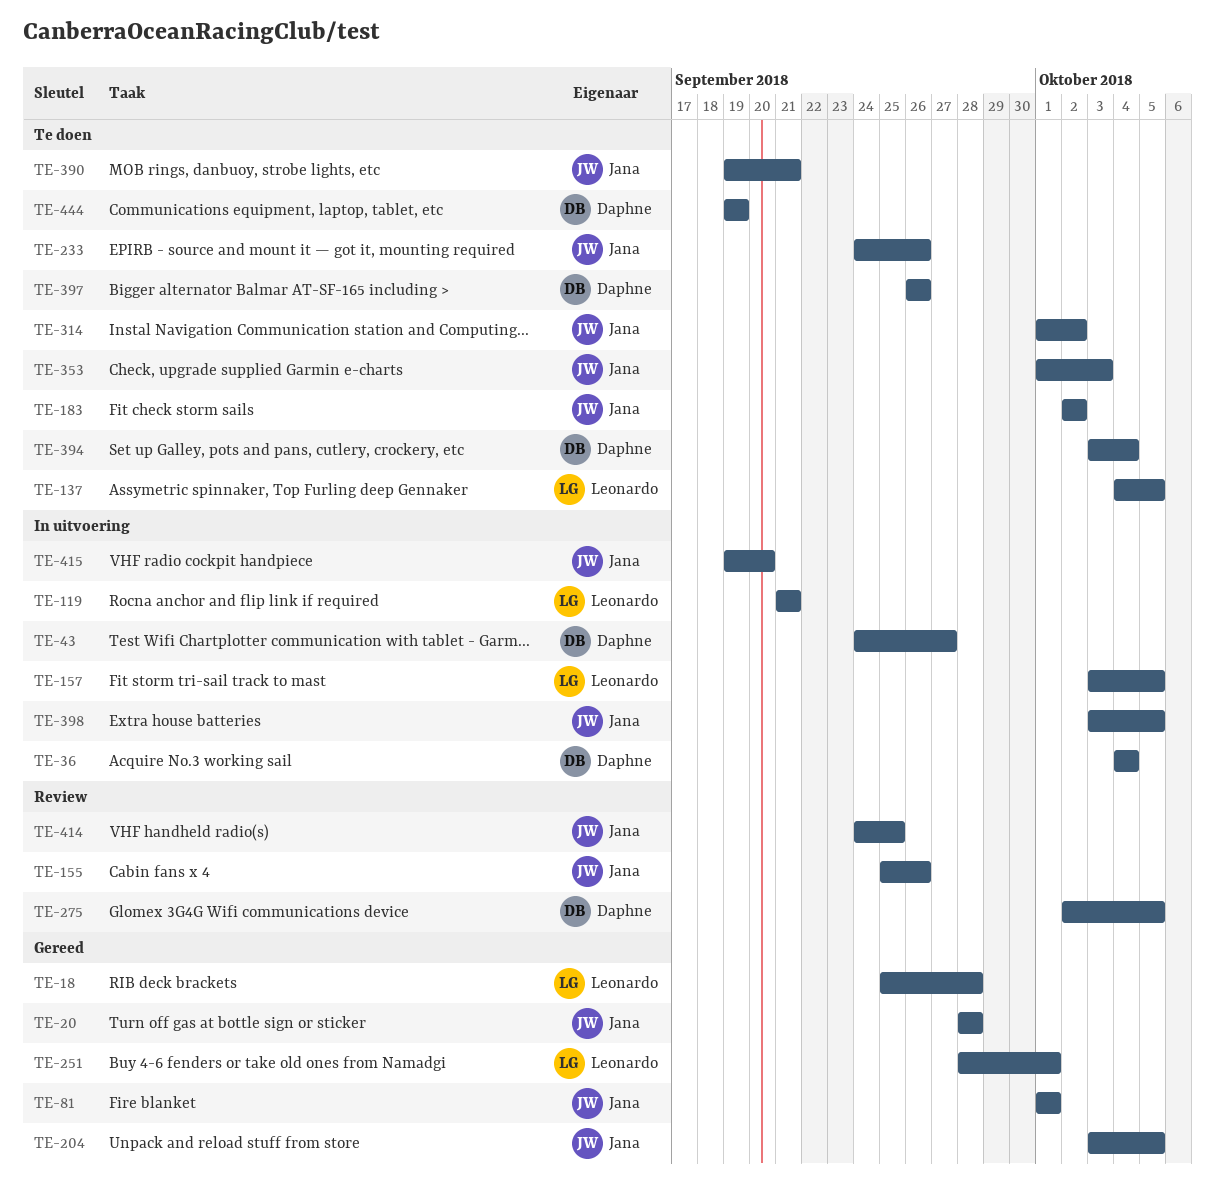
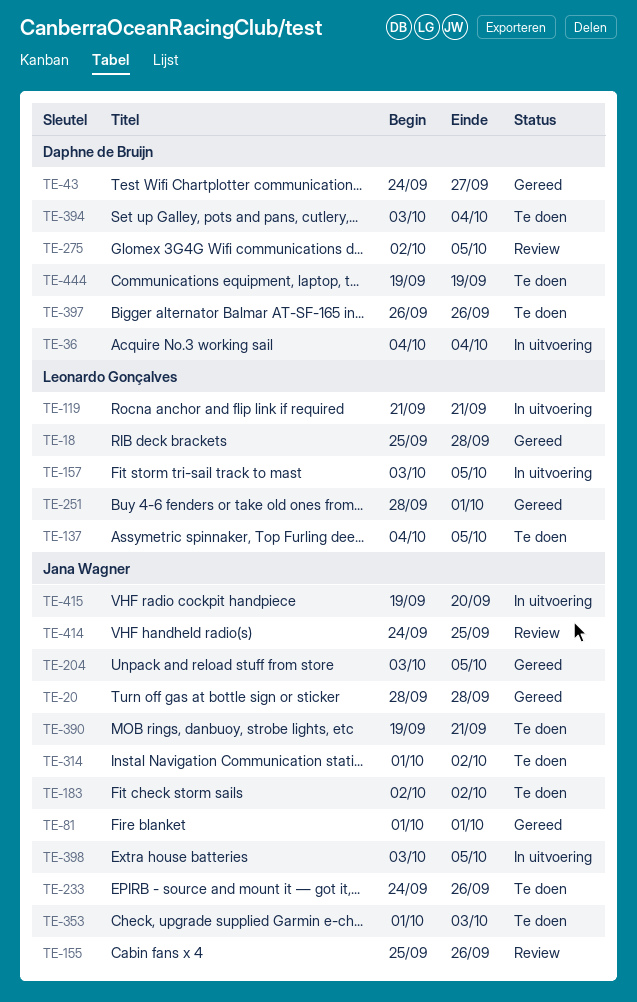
TE-43, status: In uitvoering -> Gereed

